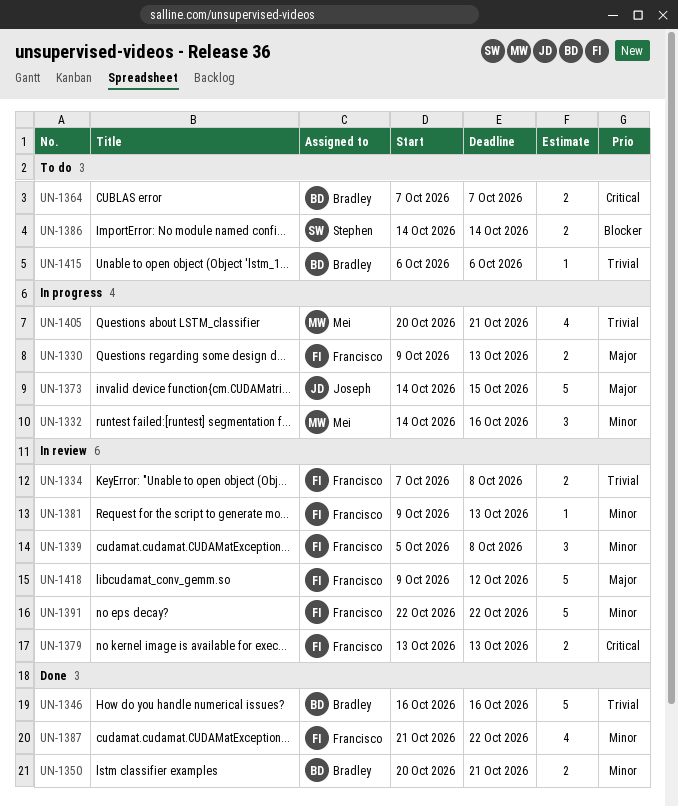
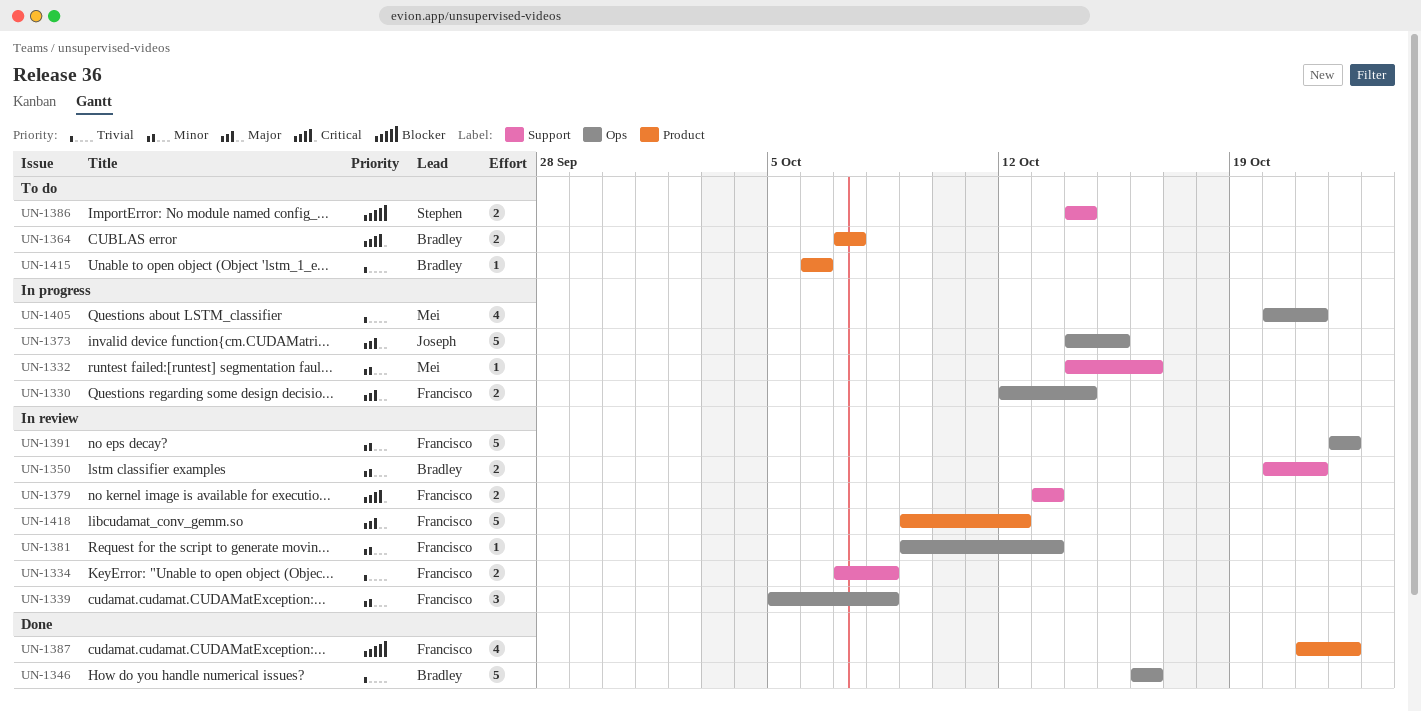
UN-1330, start: Oct 9 -> Oct 12
UN-1330, due: Oct 13 -> Oct 14
UN-1332, estimate: 3 -> 1
UN-1350, status: Done -> In review
UN-1387, priority: Minor -> Blocker

